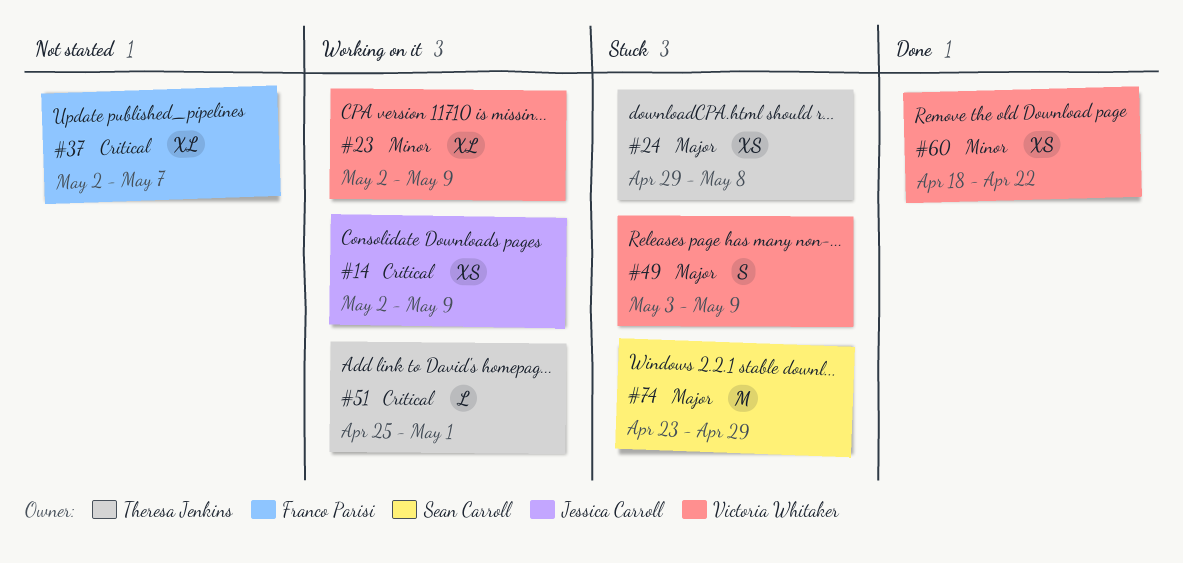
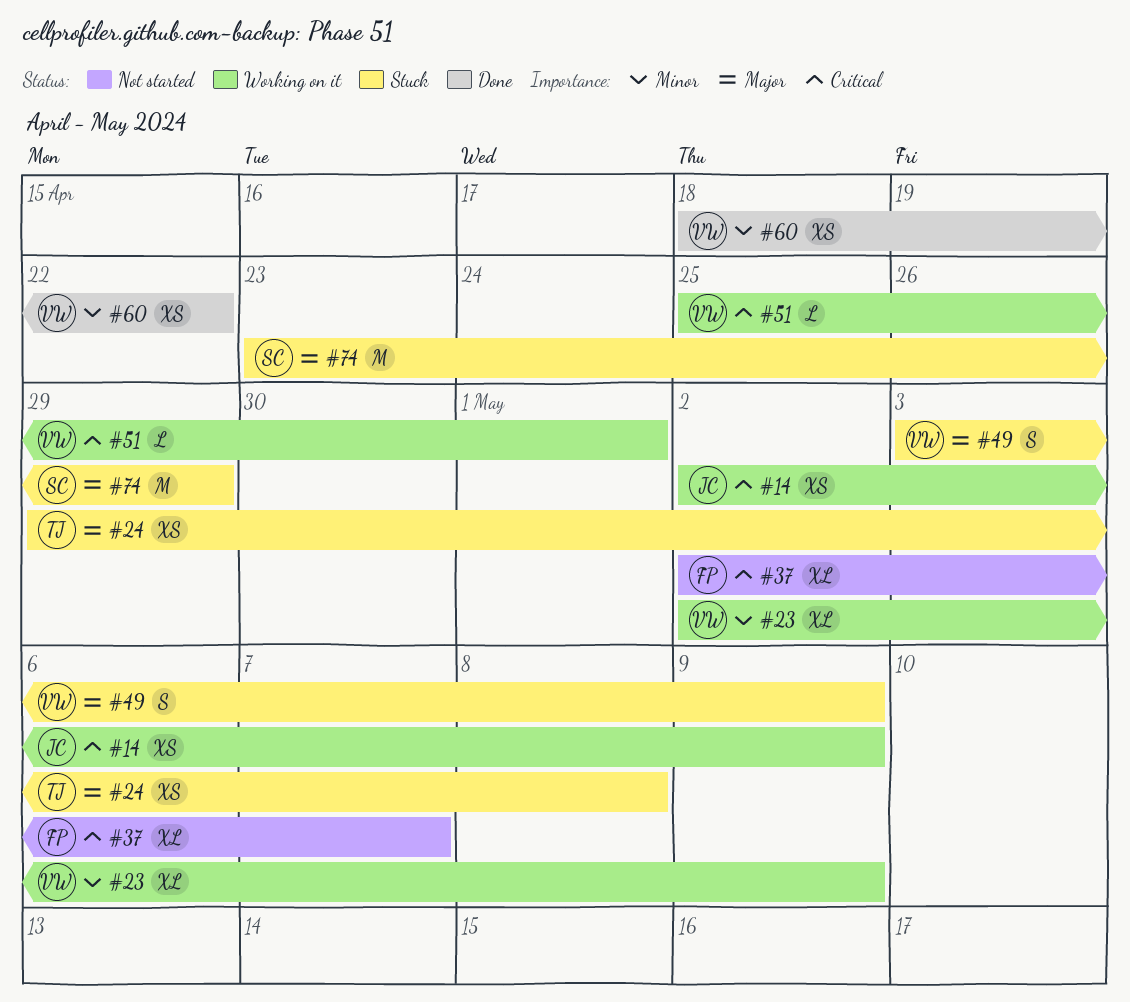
#51, owner: Theresa Jenkins -> Victoria Whitaker

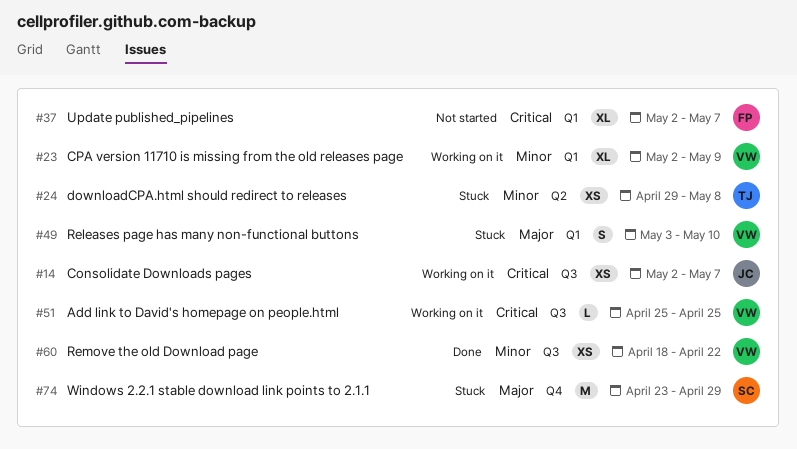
#14, due: May 9 -> May 7
#24, priority: Major -> Minor
#49, due: May 9 -> May 10
#51, due: May 1 -> Apr 25

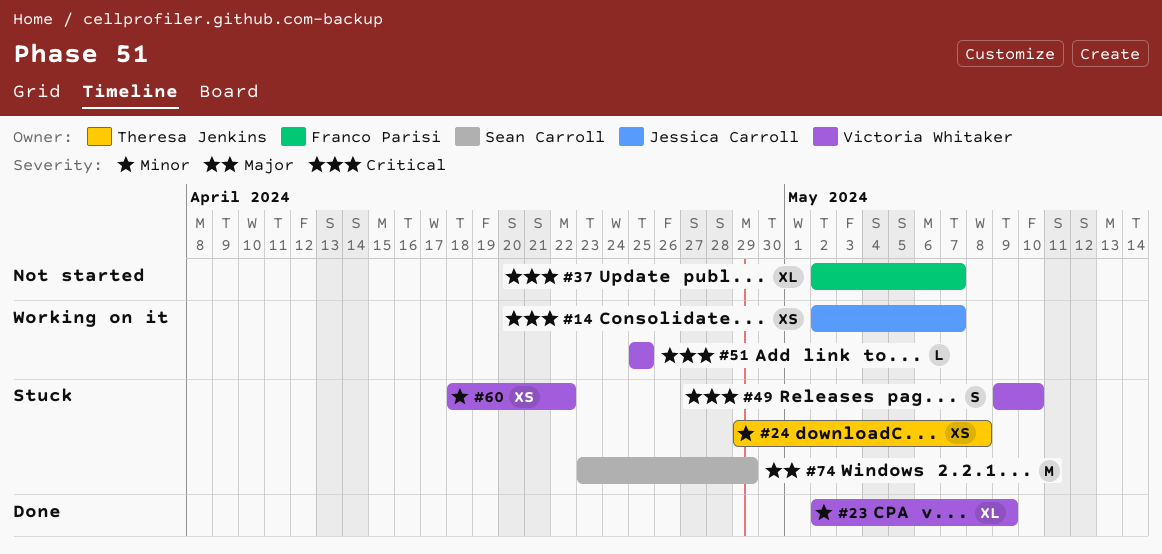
#23, status: Working on it -> Done
#49, priority: Major -> Critical
#49, start: May 3 -> May 9
#60, status: Done -> Stuck

